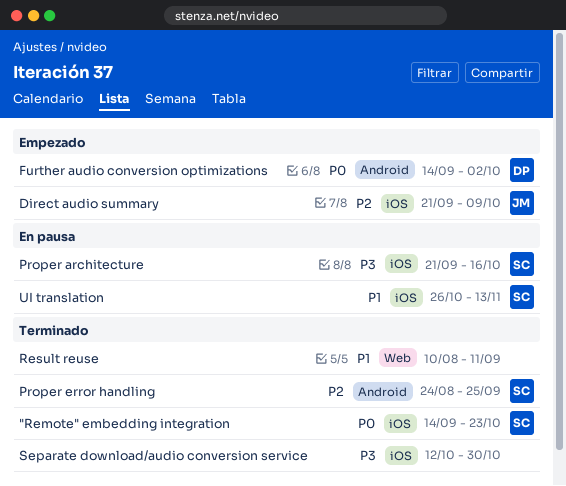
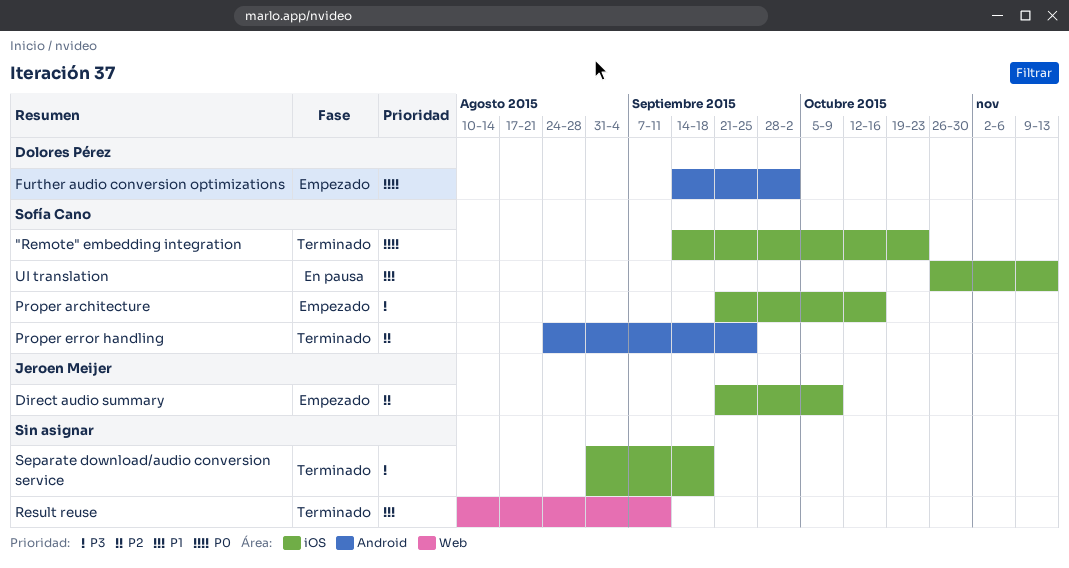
Proper architecture, status: En pausa -> Empezado
Separate download/audio conversion service, start: Oct 12 -> Aug 31
Separate download/audio conversion service, due: Oct 30 -> Sep 18

